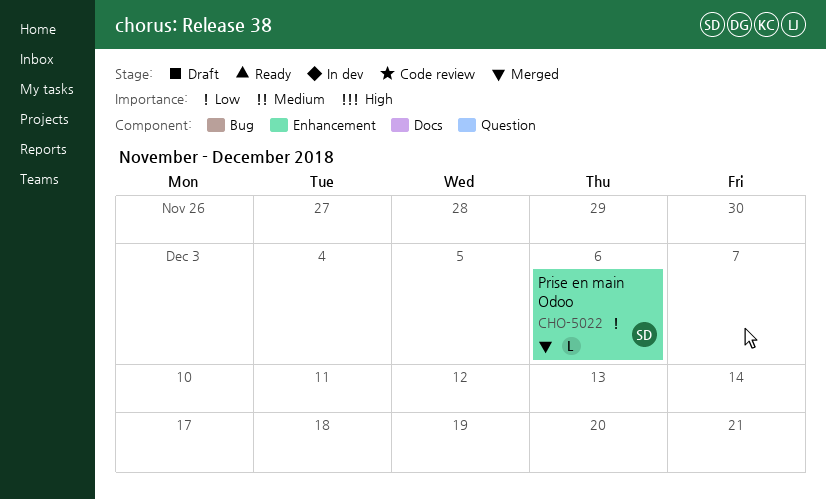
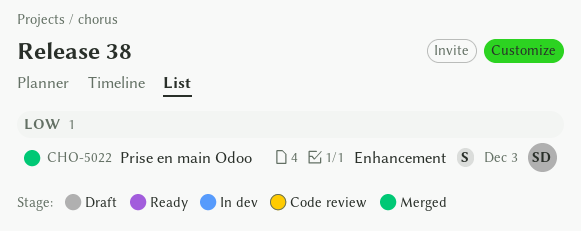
CHO-5022, estimate: L -> S
CHO-5022, due: Dec 6 -> Dec 3

